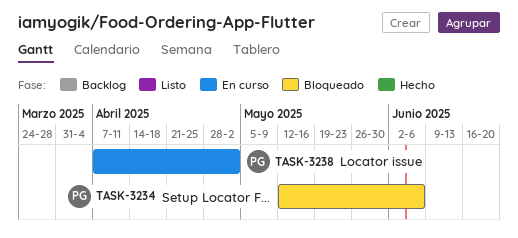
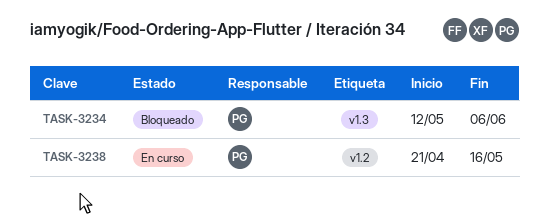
TASK-3238, start: Apr 7 -> Apr 21
TASK-3238, due: May 2 -> May 16

